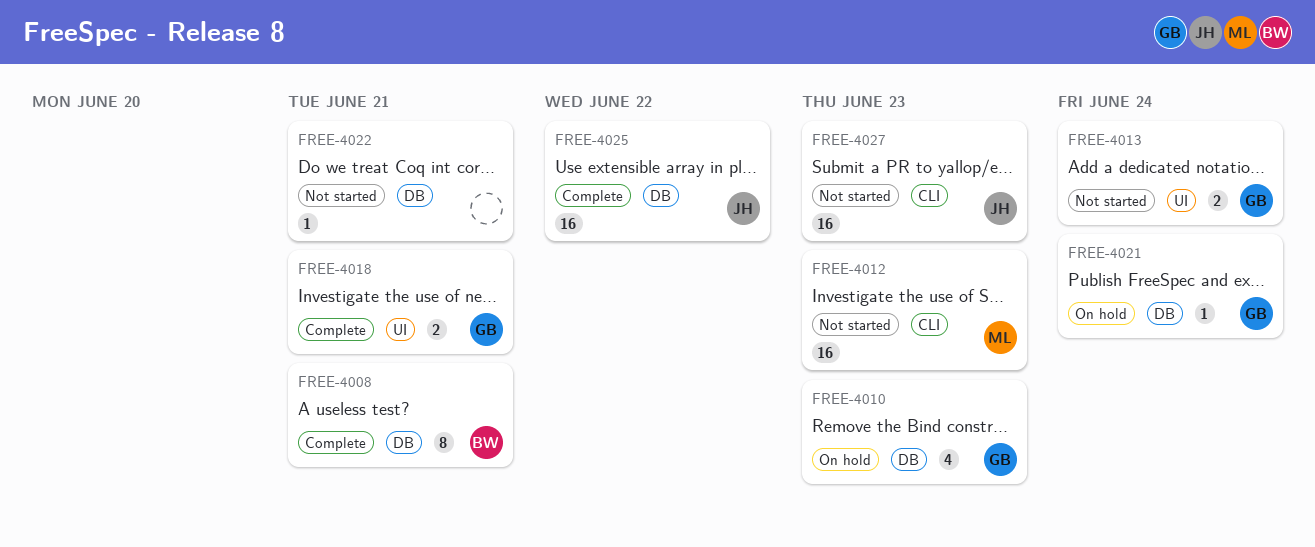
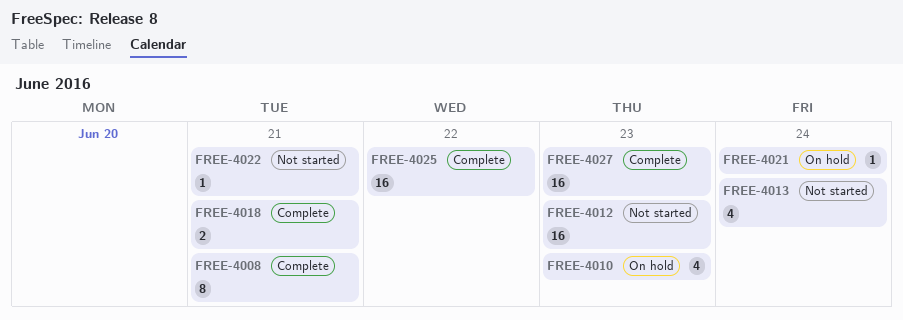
FREE-4013, estimate: 2 -> 4
FREE-4027, status: Not started -> Complete

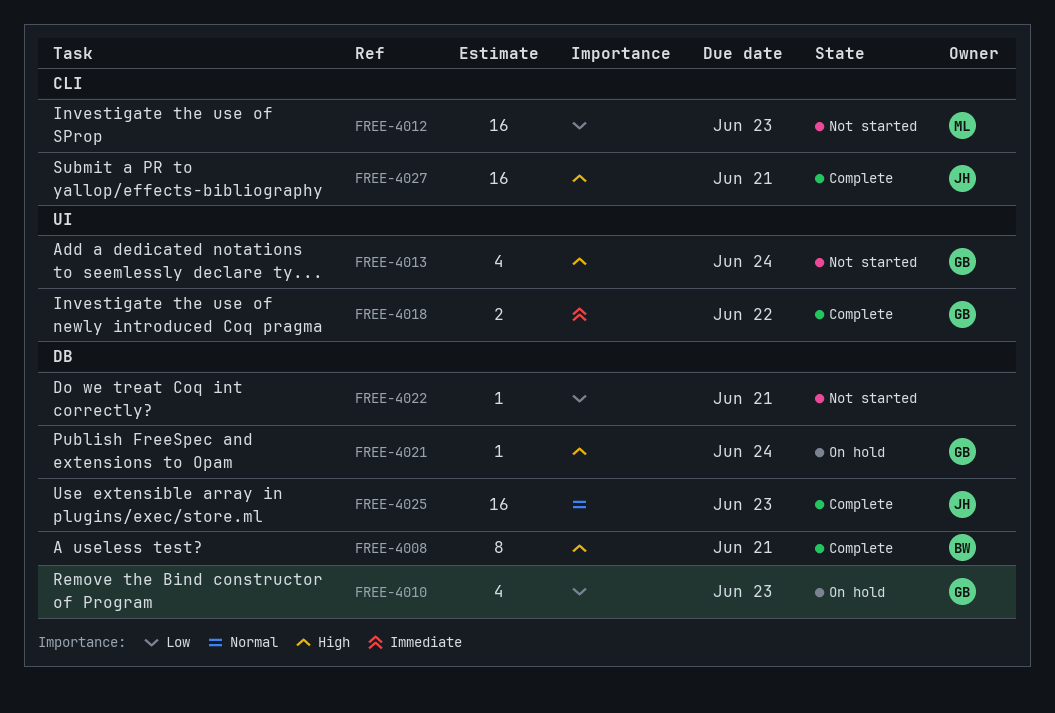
FREE-4018, due: Jun 21 -> Jun 22
FREE-4025, due: Jun 22 -> Jun 23
FREE-4027, due: Jun 23 -> Jun 21

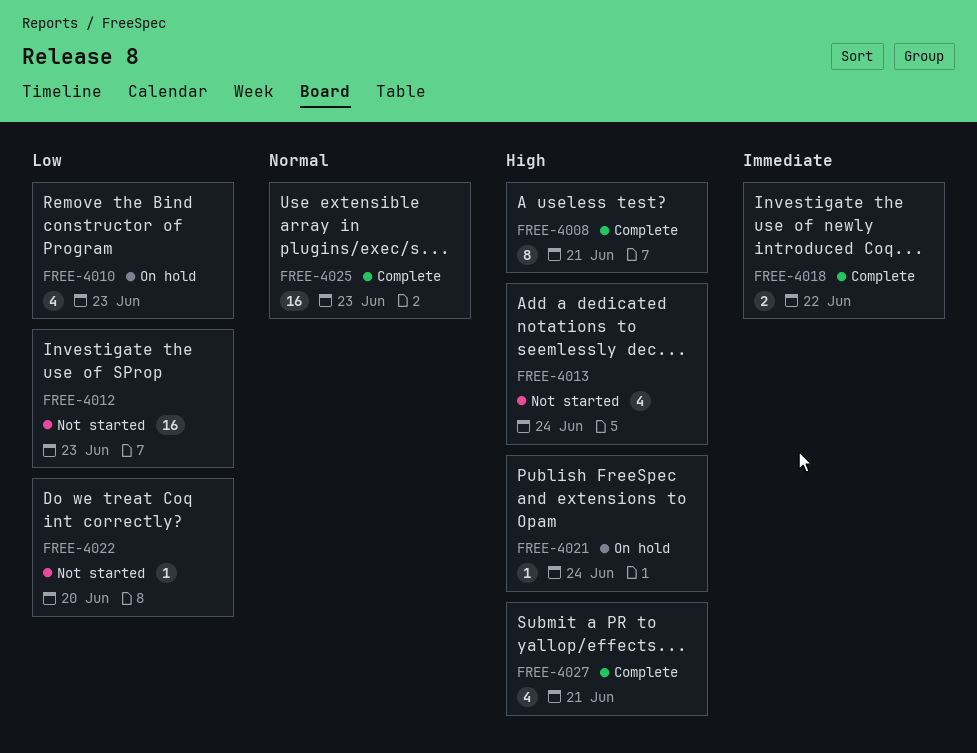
FREE-4022, due: Jun 21 -> Jun 20
FREE-4027, estimate: 16 -> 4

